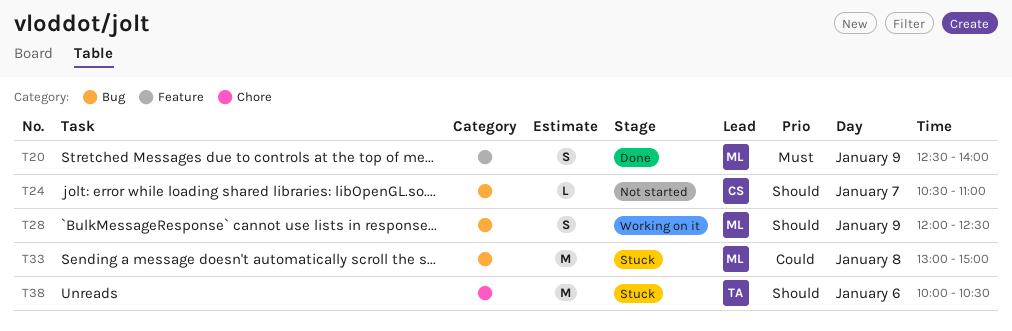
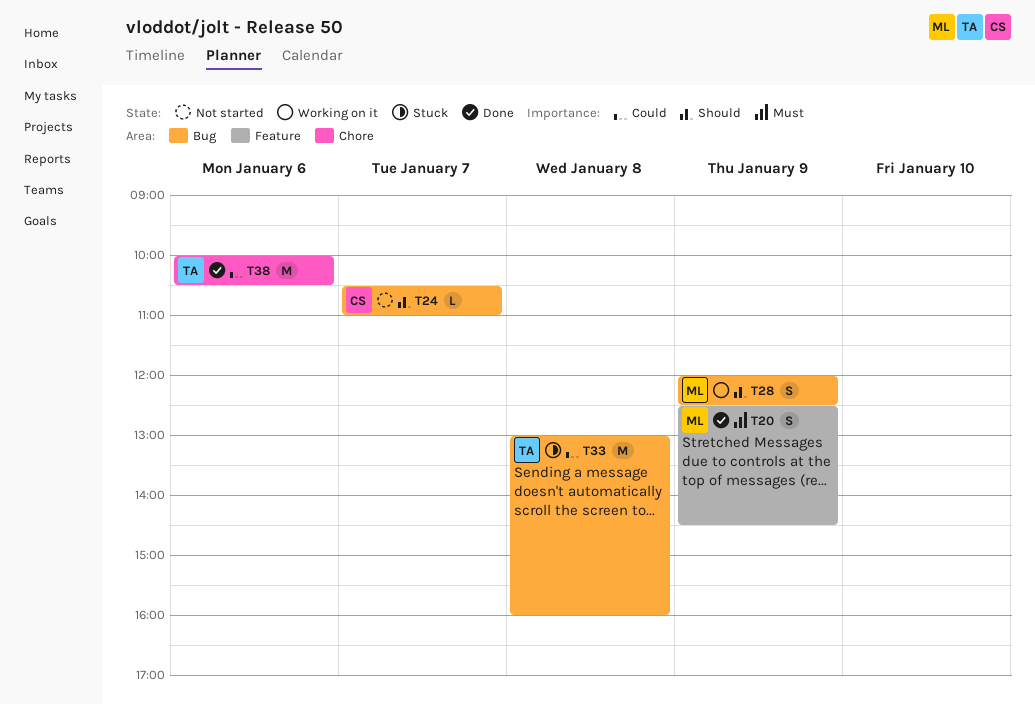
T20, ends: 14:00 -> 14:30
T33, owner: ML -> TA
T33, ends: 15:00 -> 16:00
T38, status: Stuck -> Done
T38, priority: Should -> Could

